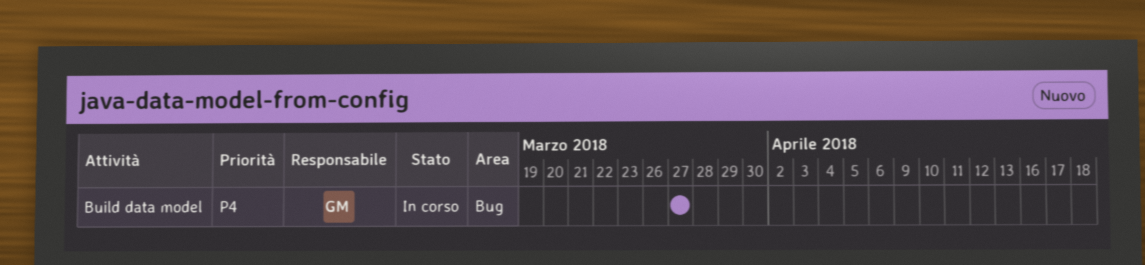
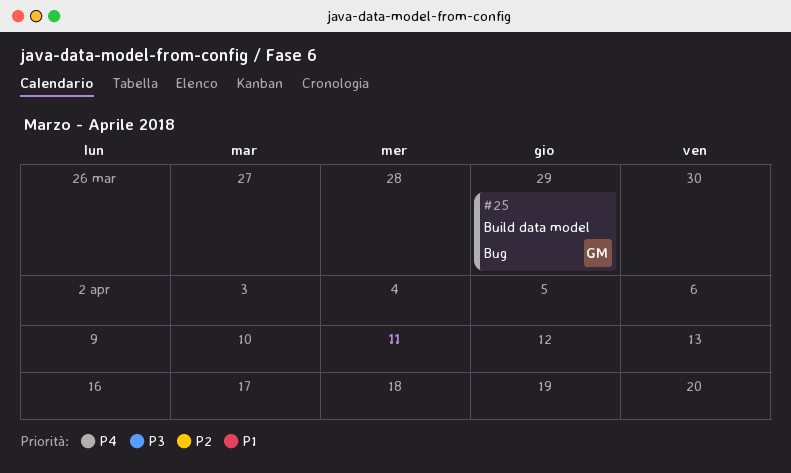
Build data model, due: Mar 27 -> Mar 29

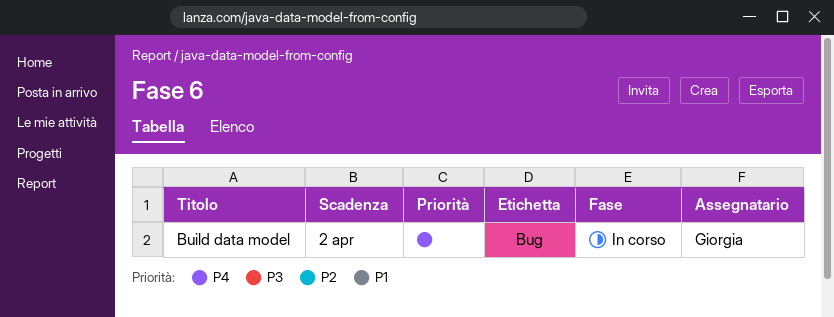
Build data model, due: Mar 29 -> Apr 2

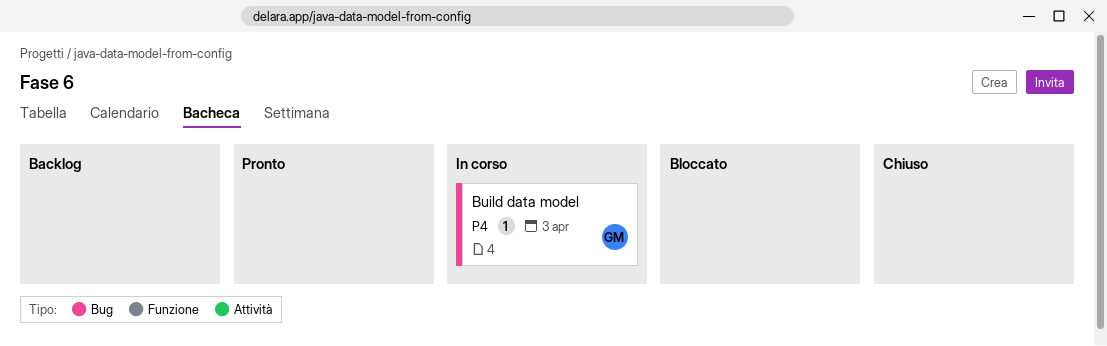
Build data model, due: Apr 2 -> Apr 3

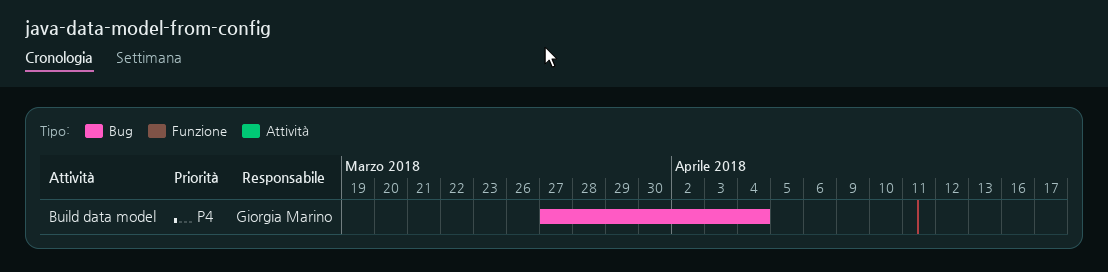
Build data model, due: Apr 3 -> Apr 4

